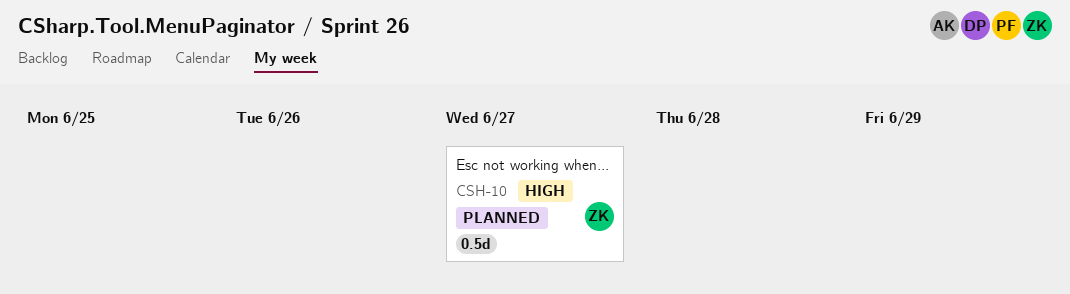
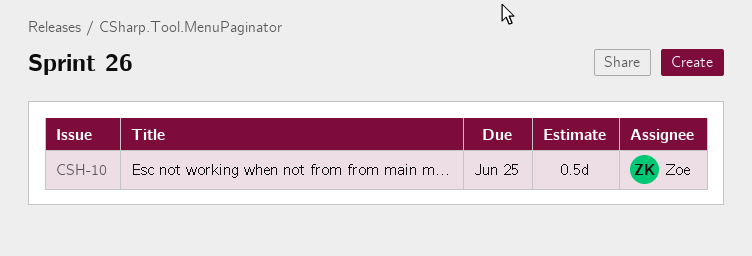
CSH-10, due: Jun 27 -> Jun 25

